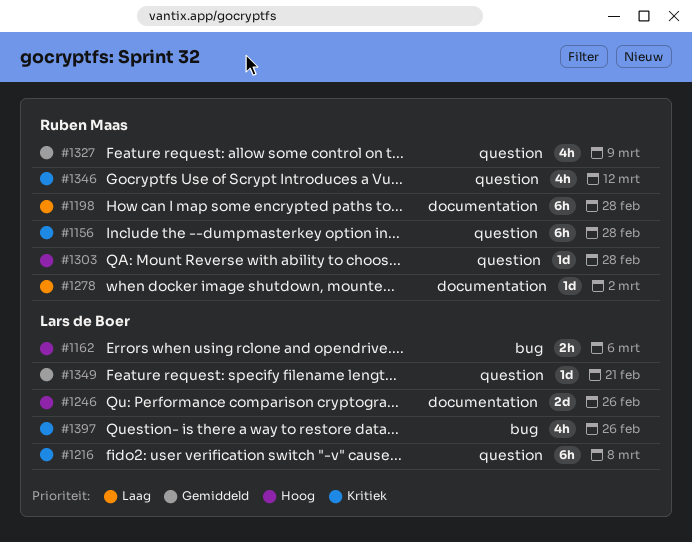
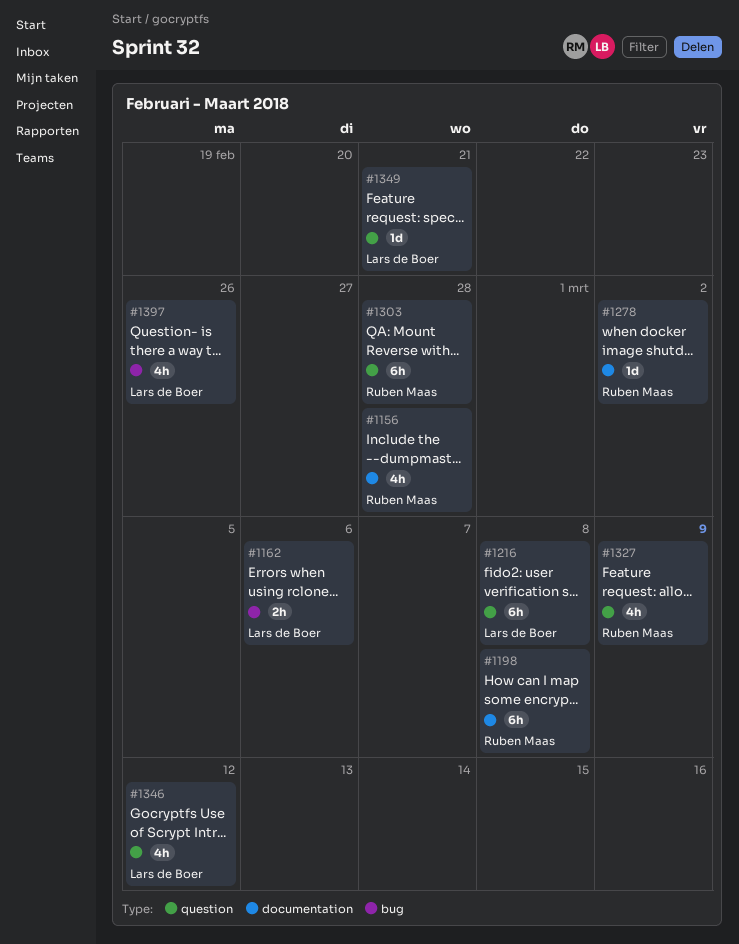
#1156, label: question -> documentation
#1156, estimate: 6h -> 4h
#1198, due: Feb 28 -> Mar 8
#1246: present -> none
#1303, estimate: 1d -> 6h
#1346, owner: Ruben Maas -> Lars de Boer

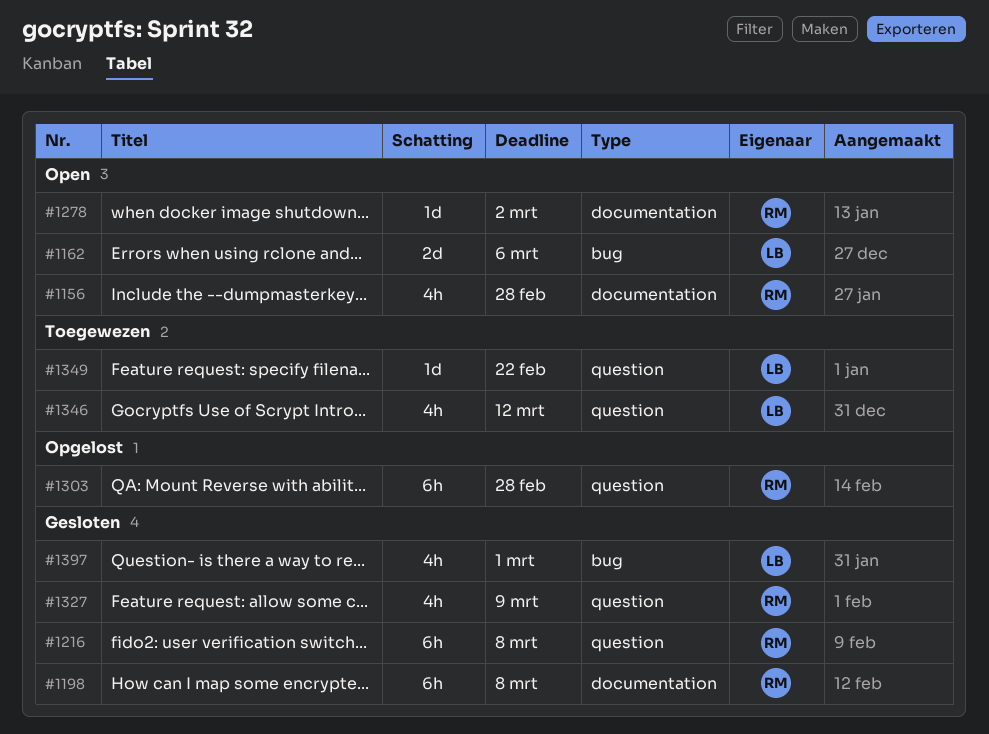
#1162, estimate: 2h -> 2d
#1216, owner: Lars de Boer -> Ruben Maas
#1349, due: Feb 21 -> Feb 22
#1397, due: Feb 26 -> Mar 1

